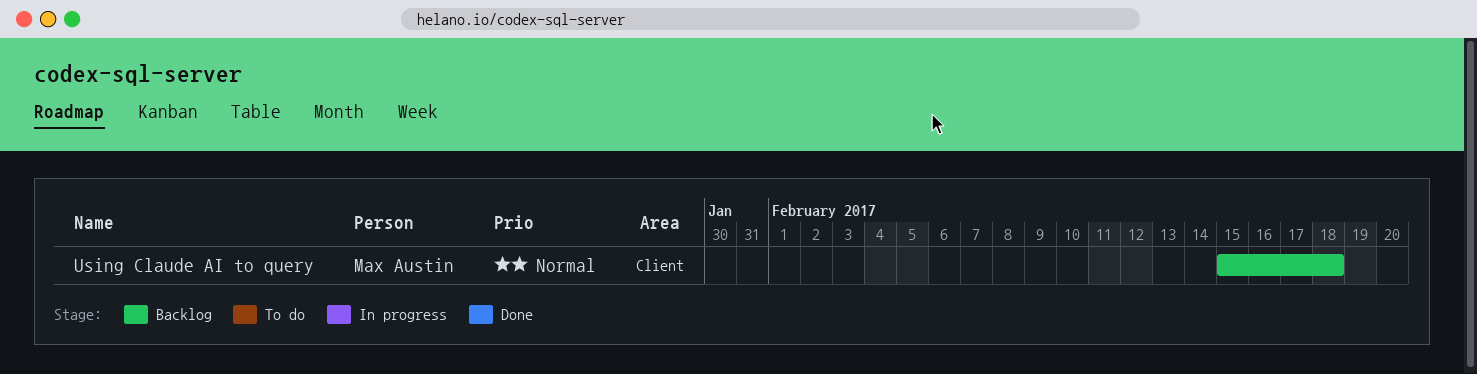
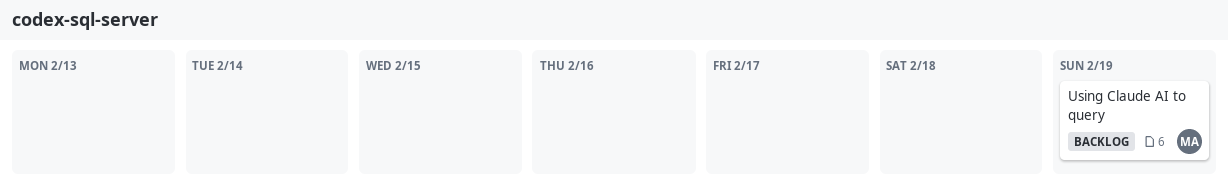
Using Claude AI to query, due: Feb 18 -> Feb 19

